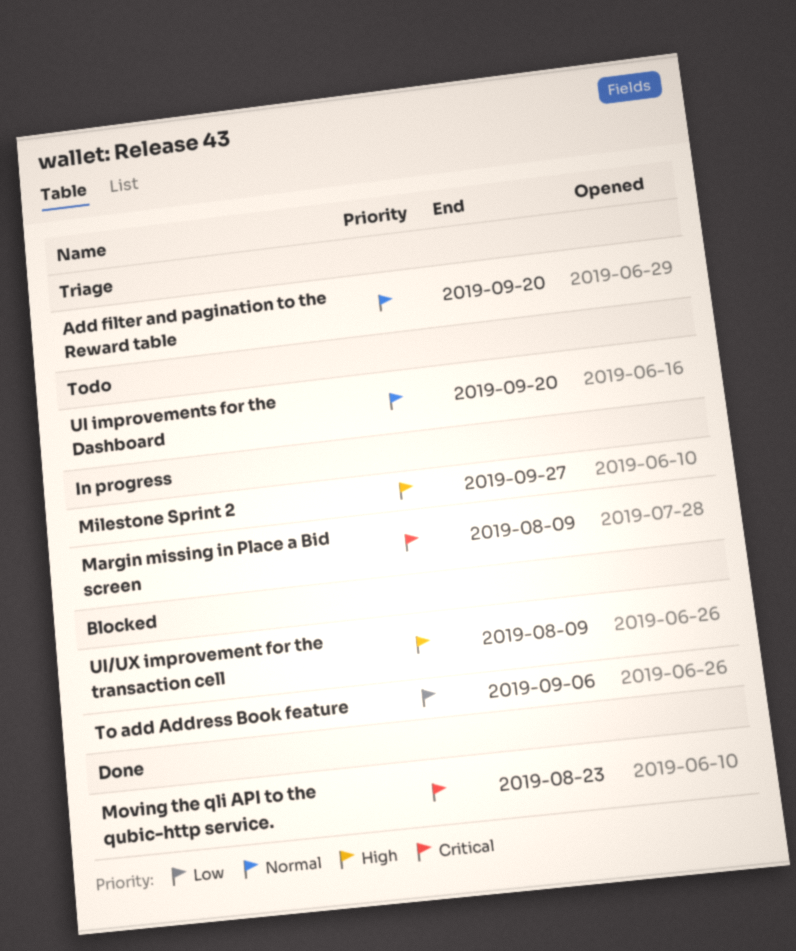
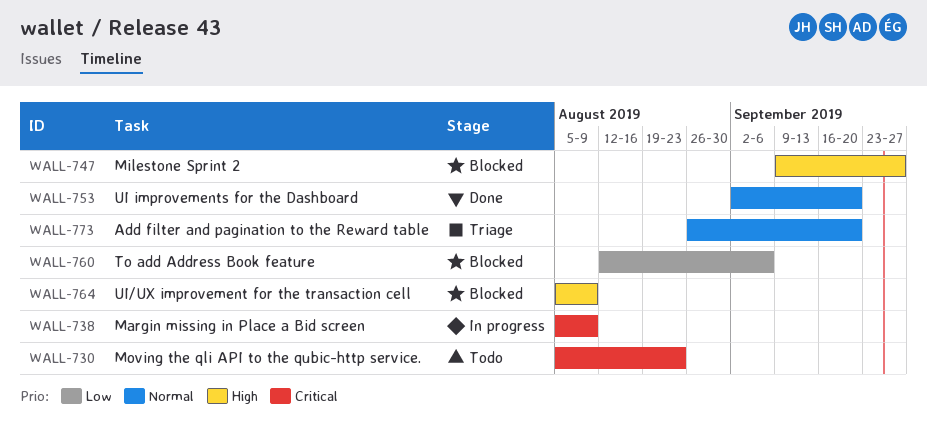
Milestone Sprint 2, status: In progress -> Blocked
Moving the qli API to the qubic-http service., status: Done -> Todo
UI improvements for the Dashboard, status: Todo -> Done

